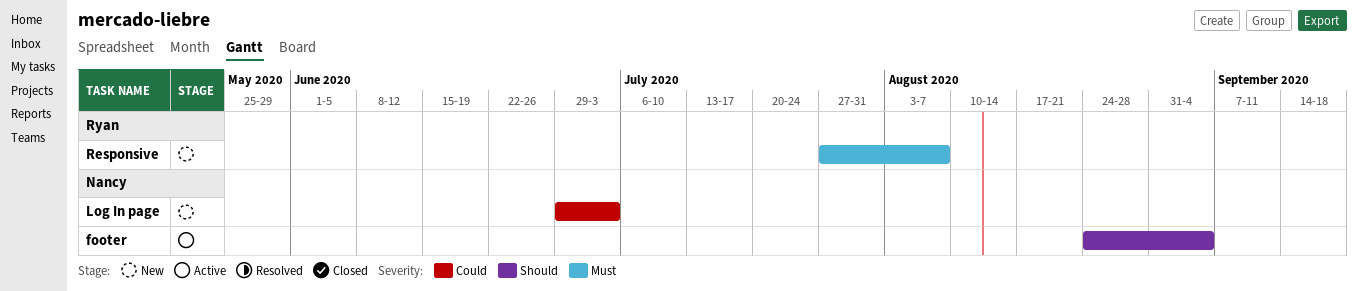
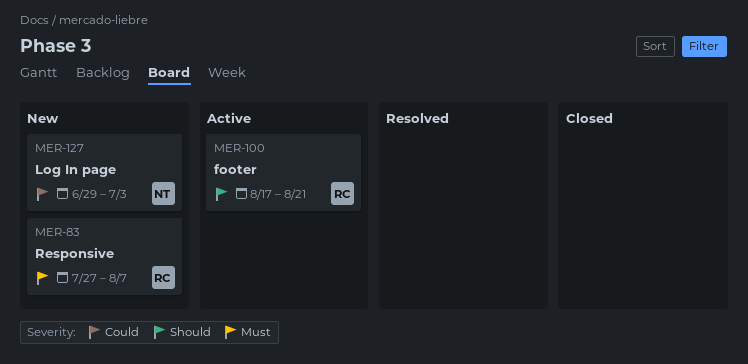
footer, owner: Nancy -> Ryan
footer, start: Aug 24 -> Aug 17
footer, due: Sep 4 -> Aug 21

